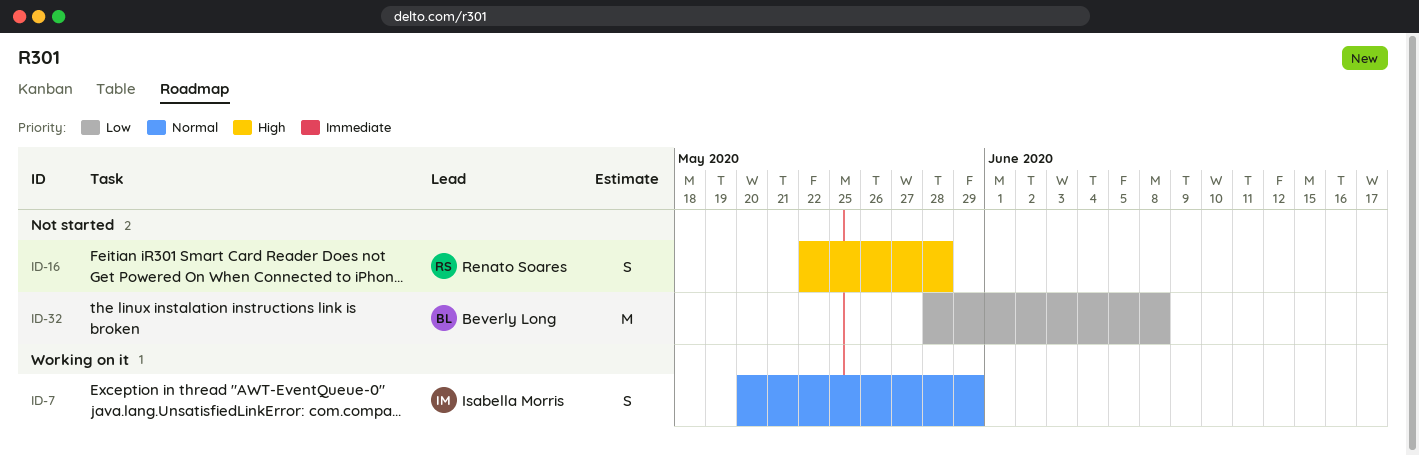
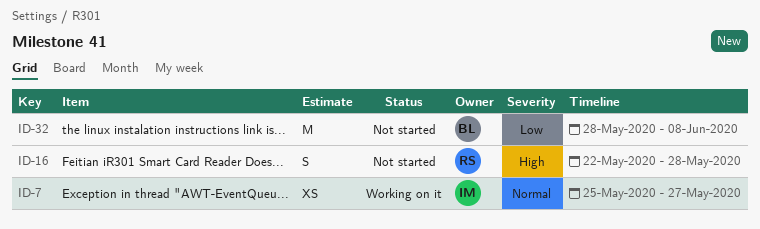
ID-7, estimate: S -> XS
ID-7, start: May 20 -> May 25
ID-7, due: May 29 -> May 27

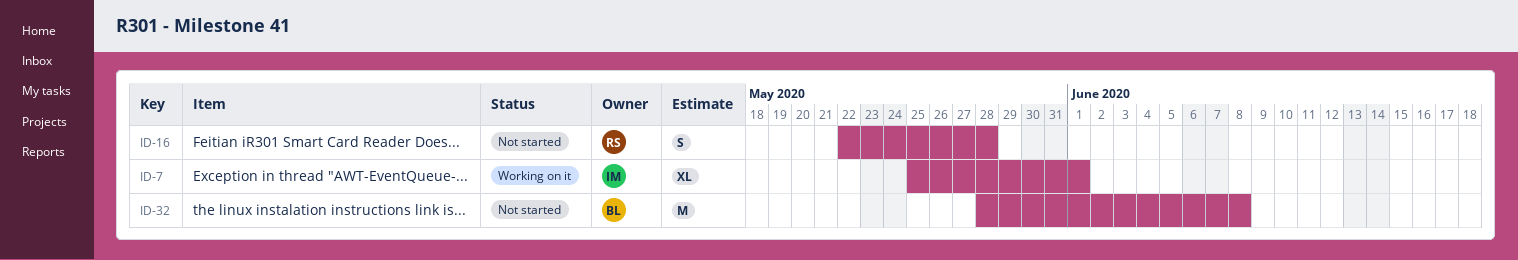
ID-7, estimate: XS -> XL
ID-7, due: May 27 -> Jun 1

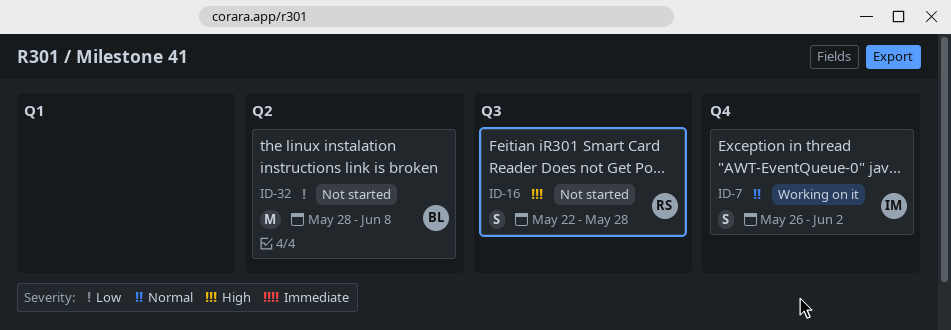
ID-7, estimate: XL -> S
ID-7, start: May 25 -> May 26
ID-7, due: Jun 1 -> Jun 2

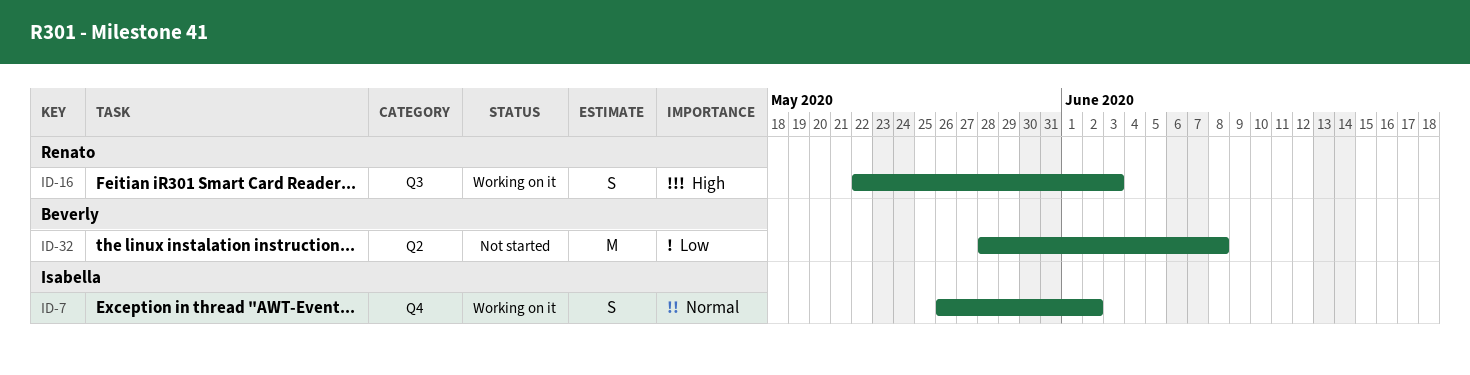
ID-16, status: Not started -> Working on it
ID-16, due: May 28 -> Jun 3

